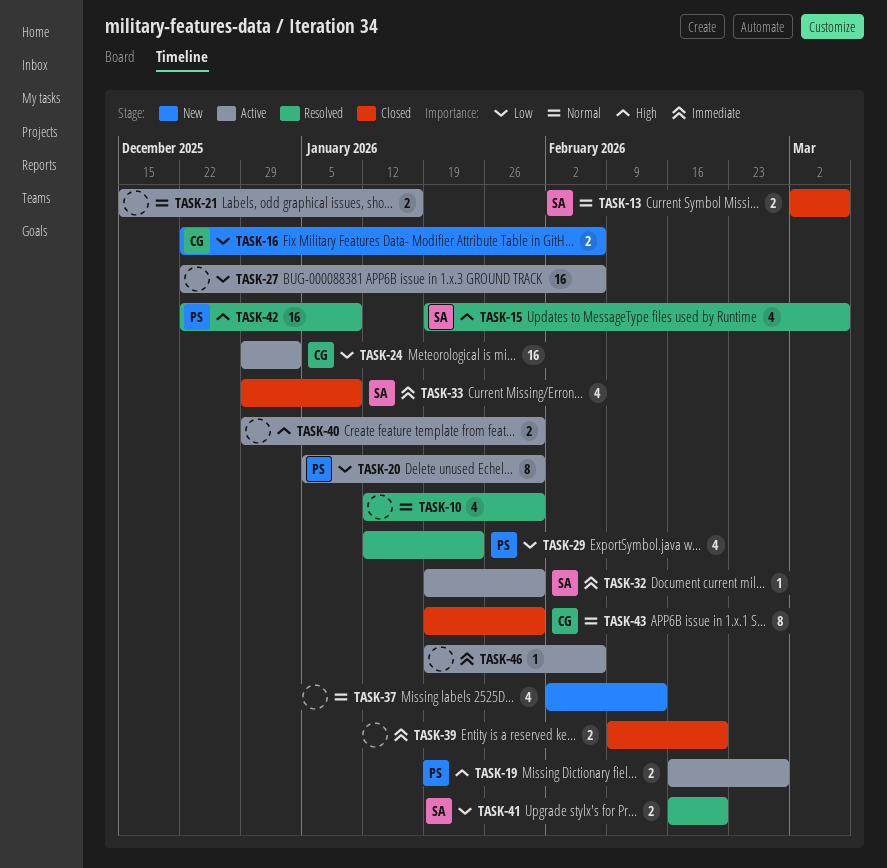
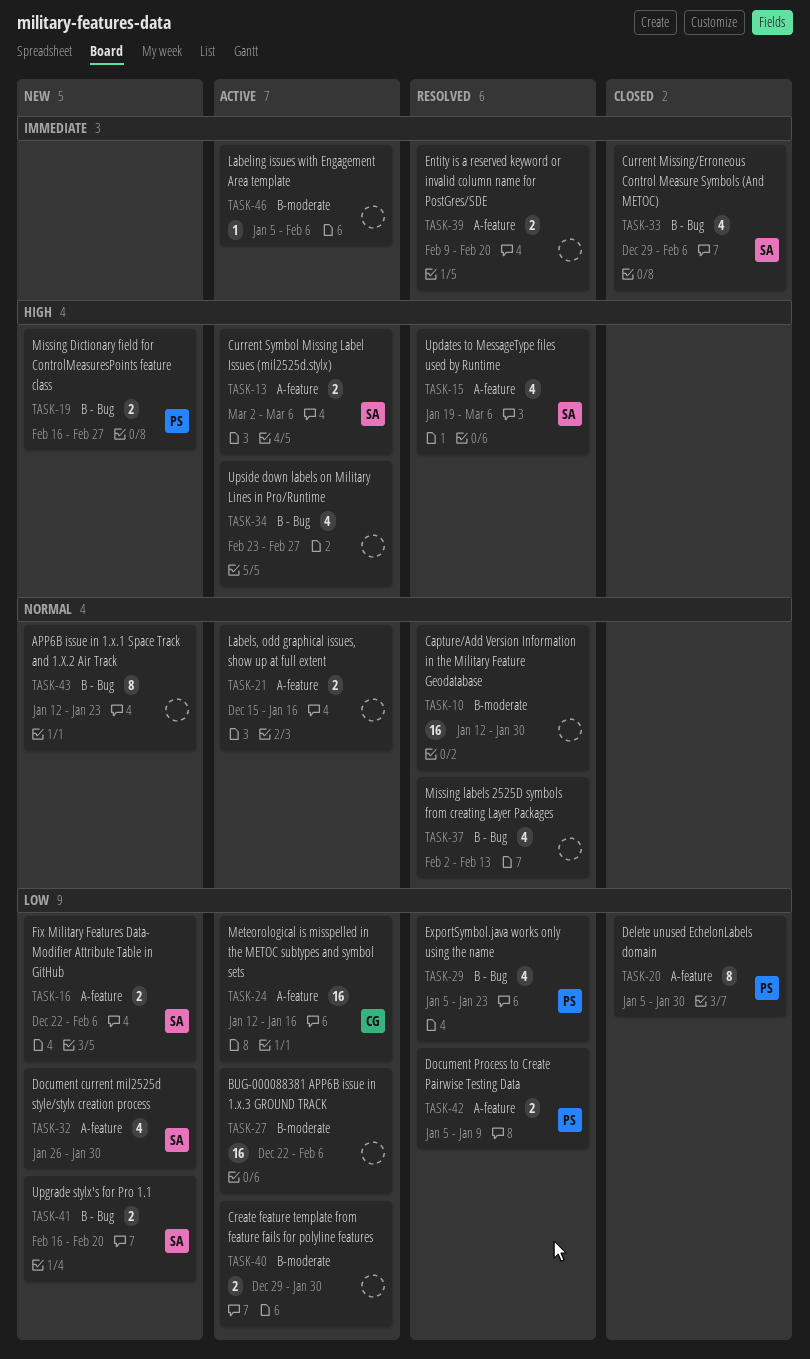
TASK-10, estimate: 4 -> 16
TASK-13, status: Closed -> Active
TASK-13, priority: Normal -> High
TASK-16, owner: CG -> SA
TASK-19, status: Active -> New
TASK-20, status: Active -> Closed
TASK-24, start: Dec 29 -> Jan 12
TASK-24, due: Jan 2 -> Jan 16
TASK-29, start: Jan 12 -> Jan 5
TASK-32, status: Active -> New
TASK-32, priority: Immediate -> Low
TASK-32, estimate: 1 -> 4
TASK-32, start: Jan 19 -> Jan 26
TASK-33, due: Jan 9 -> Feb 6
TASK-34: none -> present
TASK-37, status: New -> Resolved
TASK-39, status: Closed -> Resolved
TASK-40, priority: High -> Low
TASK-41, status: Resolved -> New
TASK-42, priority: High -> Low
TASK-42, estimate: 16 -> 2
TASK-42, start: Dec 22 -> Jan 5
TASK-43, status: Closed -> New
TASK-43, owner: CG -> none
TASK-43, start: Jan 19 -> Jan 12
TASK-43, due: Jan 30 -> Jan 23
TASK-46, start: Jan 19 -> Jan 5

